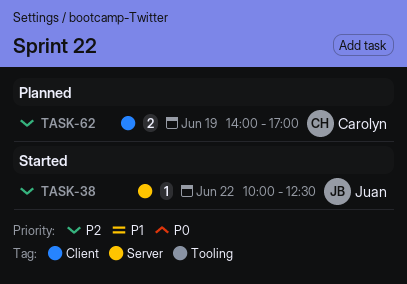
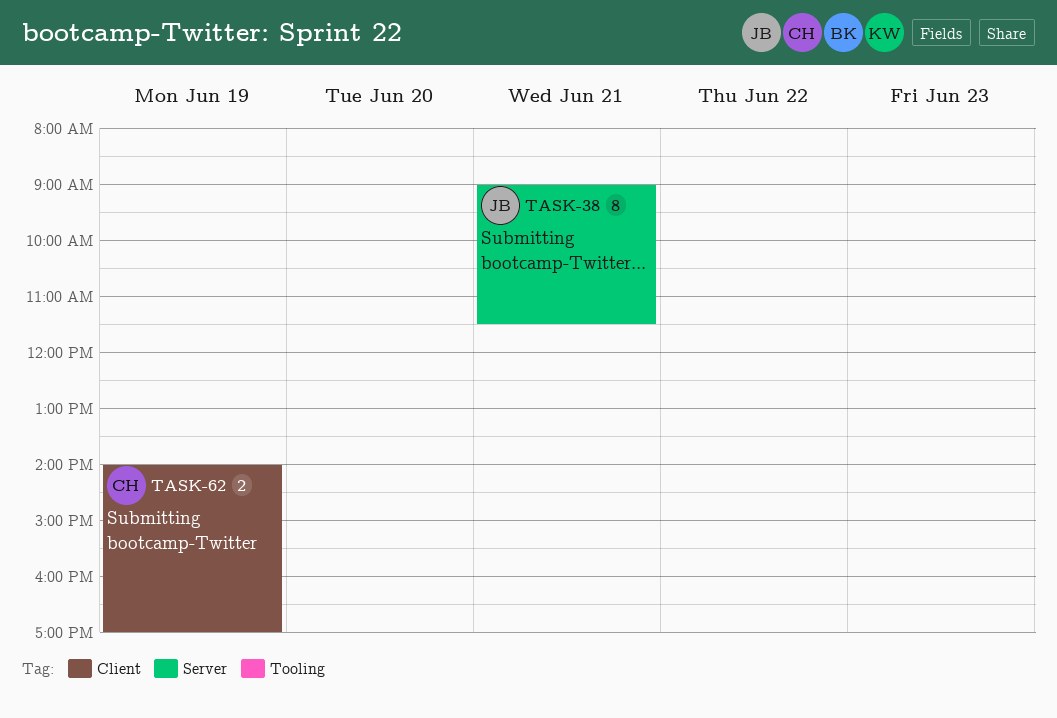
TASK-38, estimate: 1 -> 8
TASK-38, day: Jun 22 -> Jun 21
TASK-38, begins: 10:00 -> 09:00
TASK-38, ends: 12:30 -> 11:30

